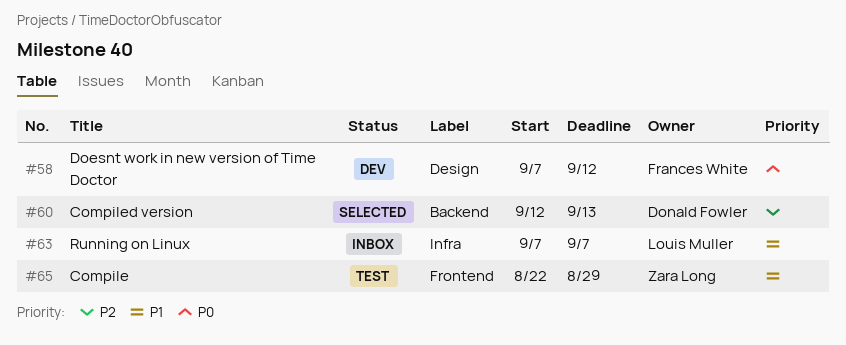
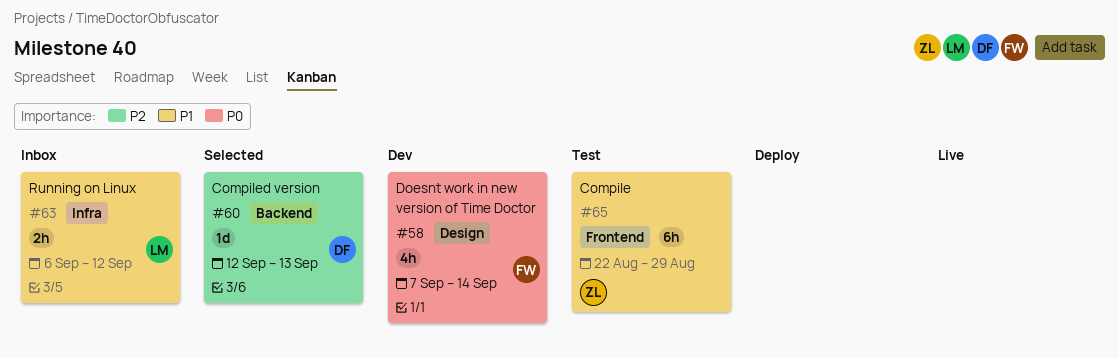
#58, due: Sep 12 -> Sep 14
#63, start: Sep 7 -> Sep 6
#63, due: Sep 7 -> Sep 12

